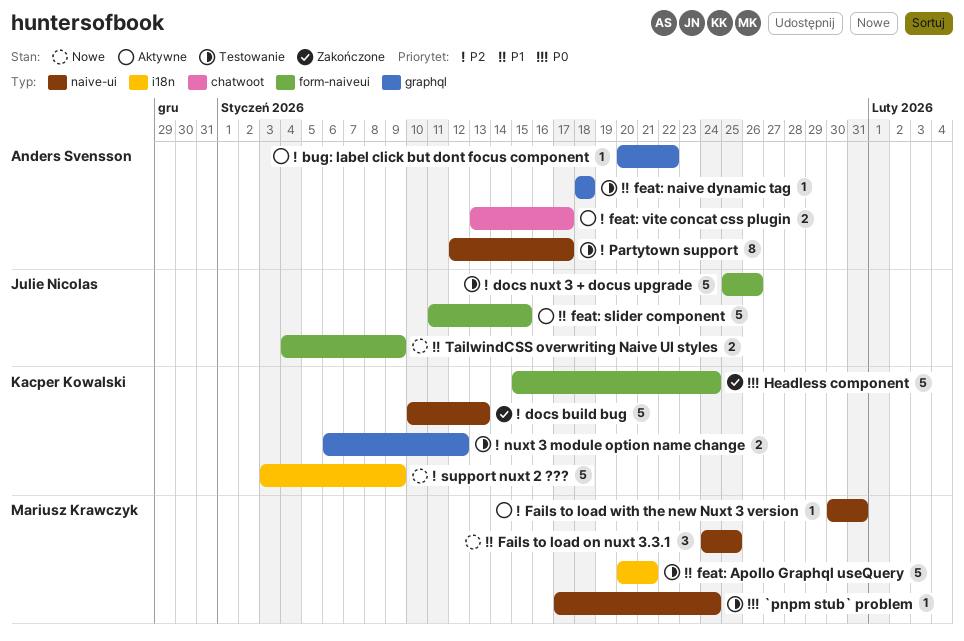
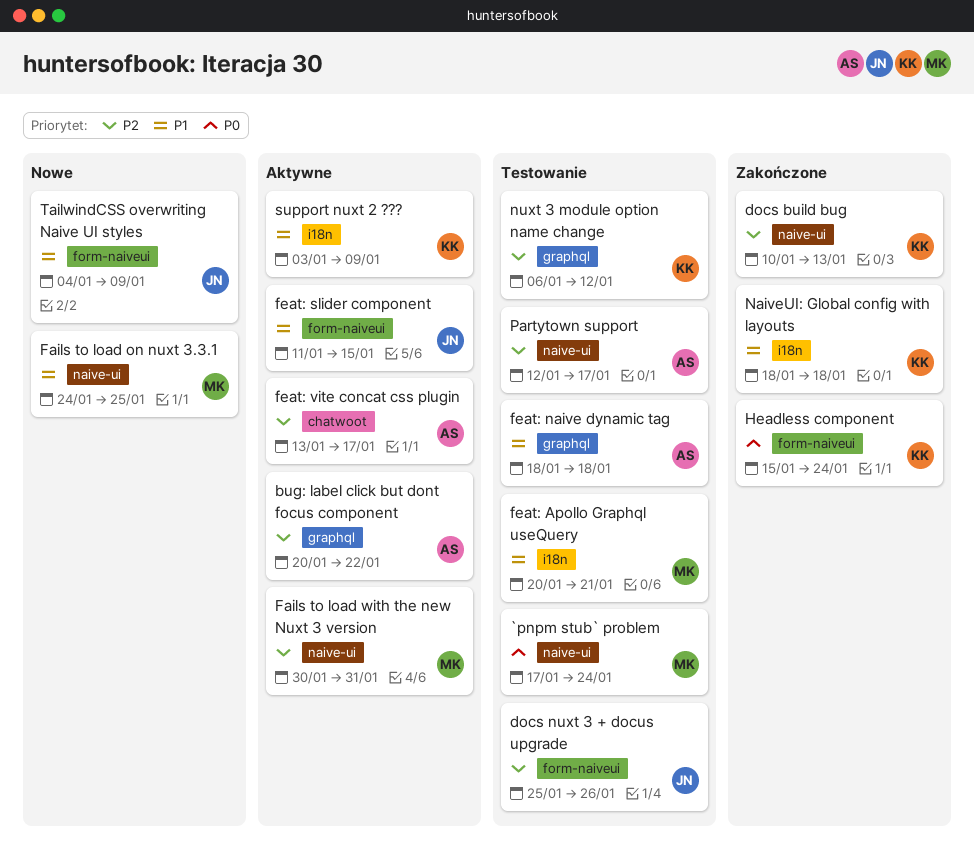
NaiveUI: Global config with layouts: none -> present
support nuxt 2 ???, status: Nowe -> Aktywne
support nuxt 2 ???, priority: P2 -> P1

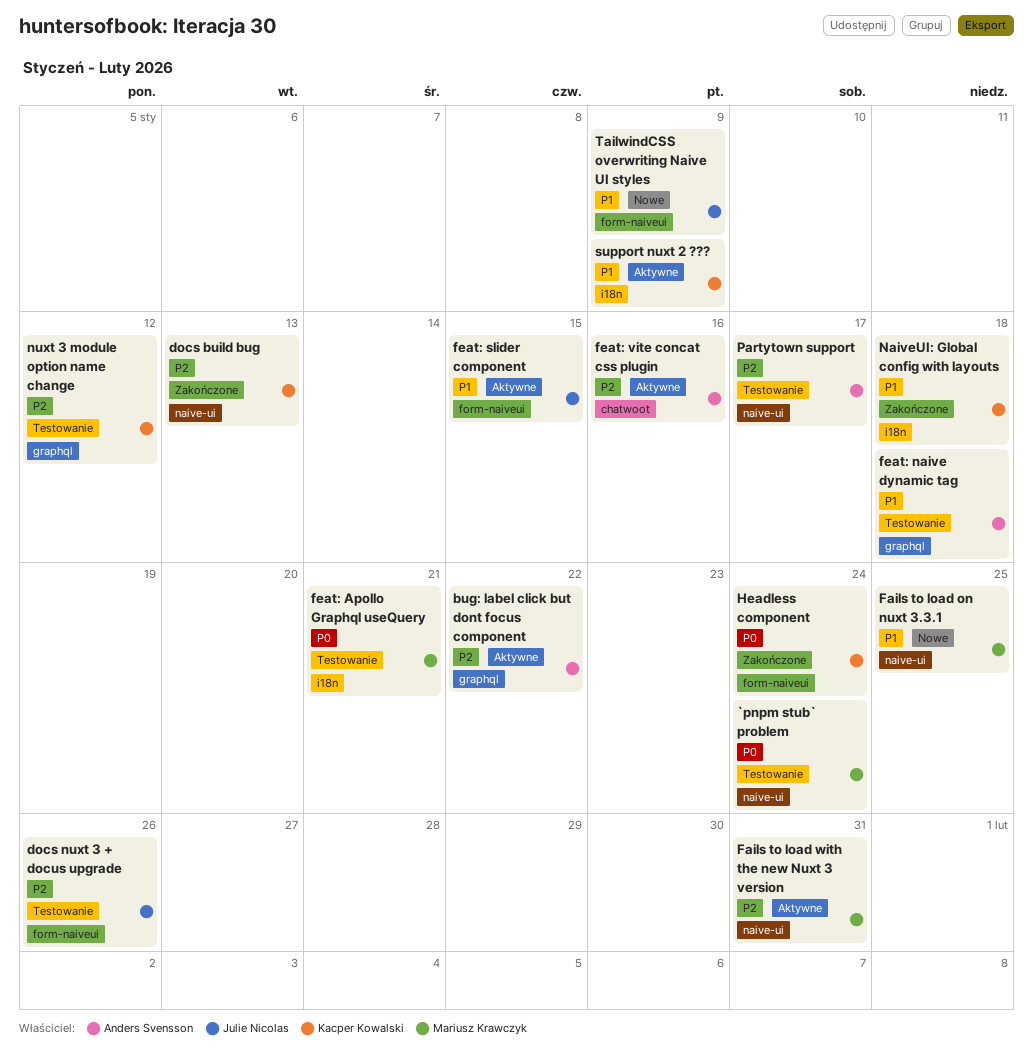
feat: Apollo Graphql useQuery, priority: P1 -> P0
feat: vite concat css plugin, due: Jan 17 -> Jan 16

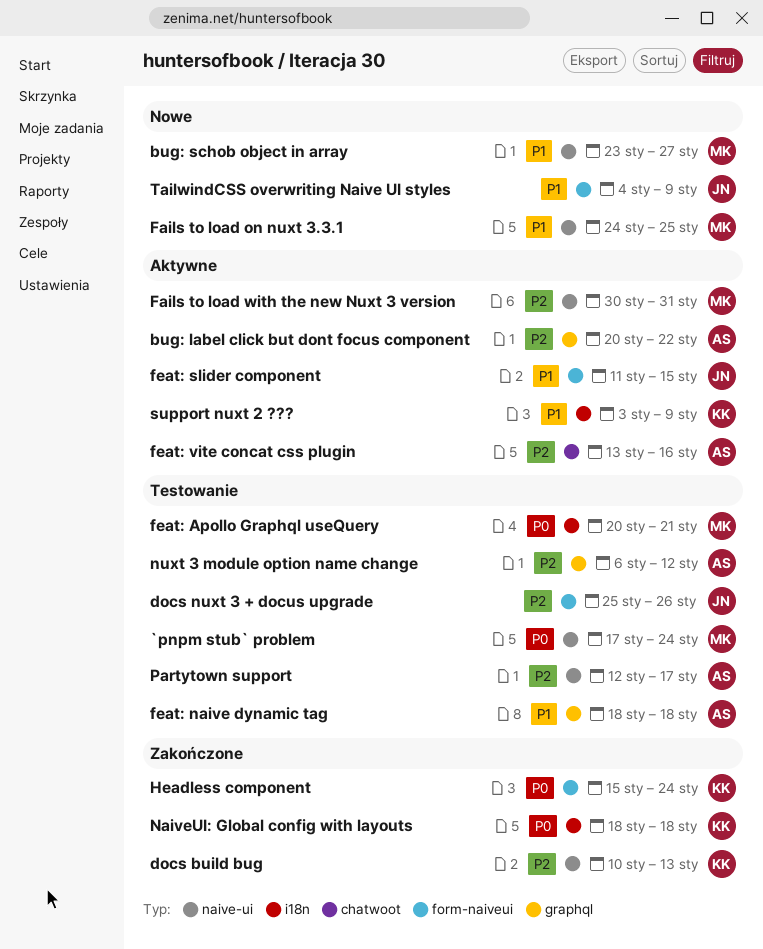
bug: schob object in array: none -> present
NaiveUI: Global config with layouts, priority: P1 -> P0
nuxt 3 module option name change, owner: Kacper Kowalski -> Anders Svensson

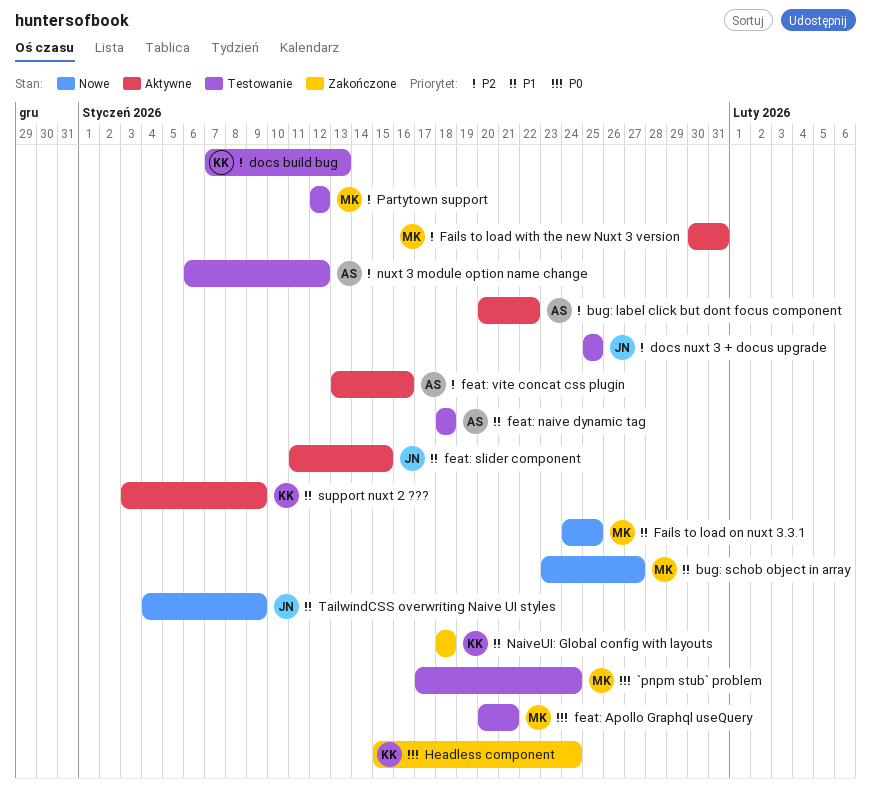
docs build bug, status: Zakończone -> Testowanie
docs build bug, start: Jan 10 -> Jan 7
docs nuxt 3 + docus upgrade, due: Jan 26 -> Jan 25
NaiveUI: Global config with layouts, priority: P0 -> P1
Partytown support, owner: AS -> MK
Partytown support, due: Jan 17 -> Jan 12

